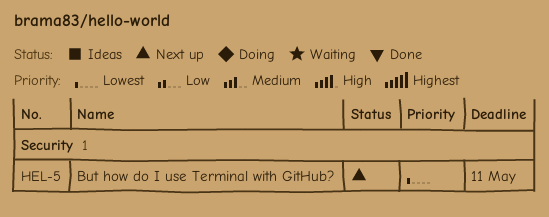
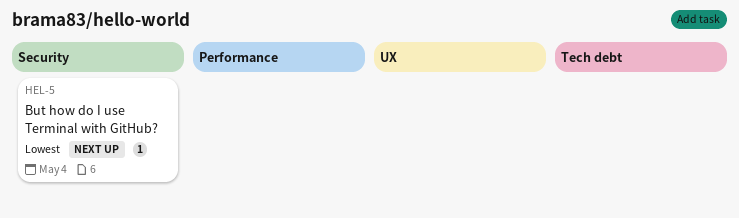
HEL-5, due: May 11 -> May 4

